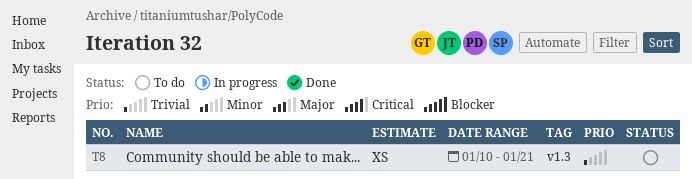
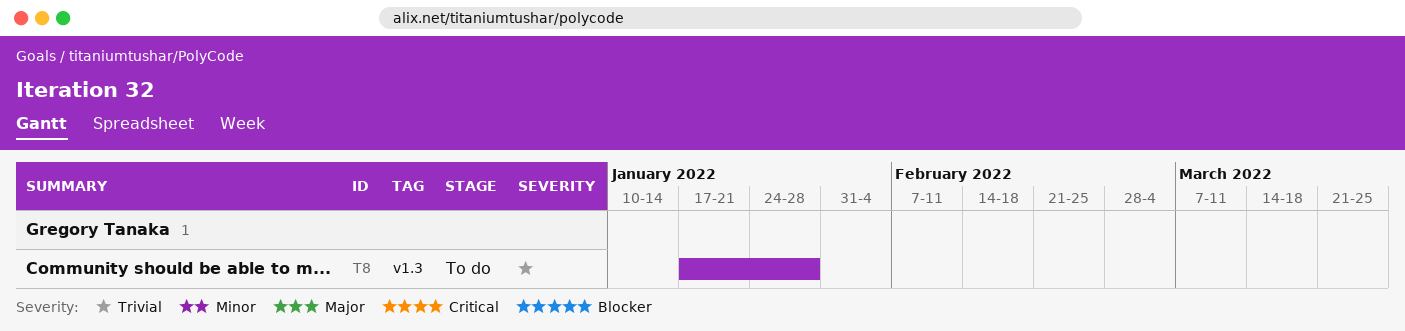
T8, start: Jan 10 -> Jan 17
T8, due: Jan 21 -> Jan 28

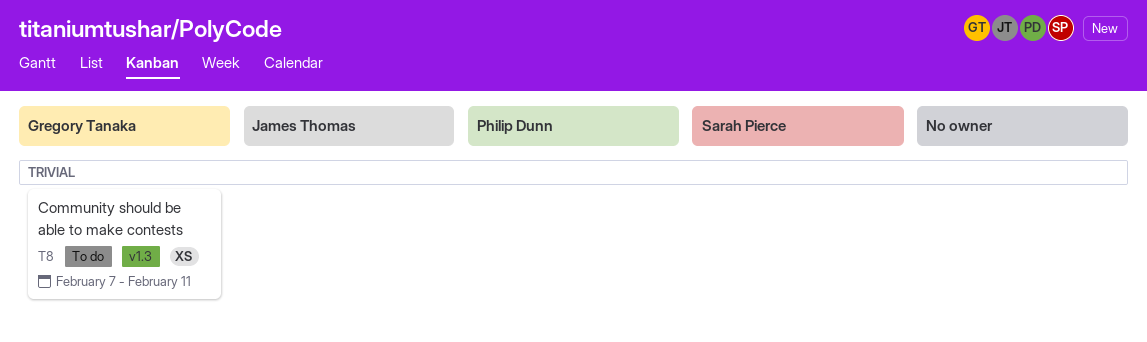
T8, start: Jan 17 -> Feb 7
T8, due: Jan 28 -> Feb 11

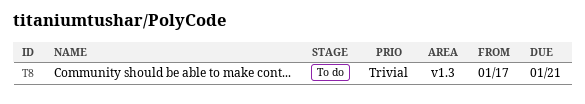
T8, start: Feb 7 -> Jan 17
T8, due: Feb 11 -> Jan 21

